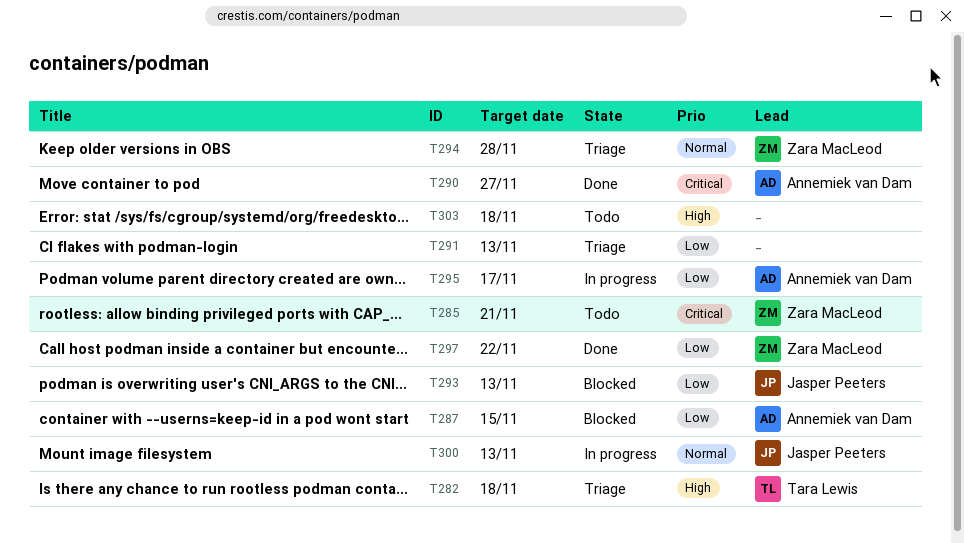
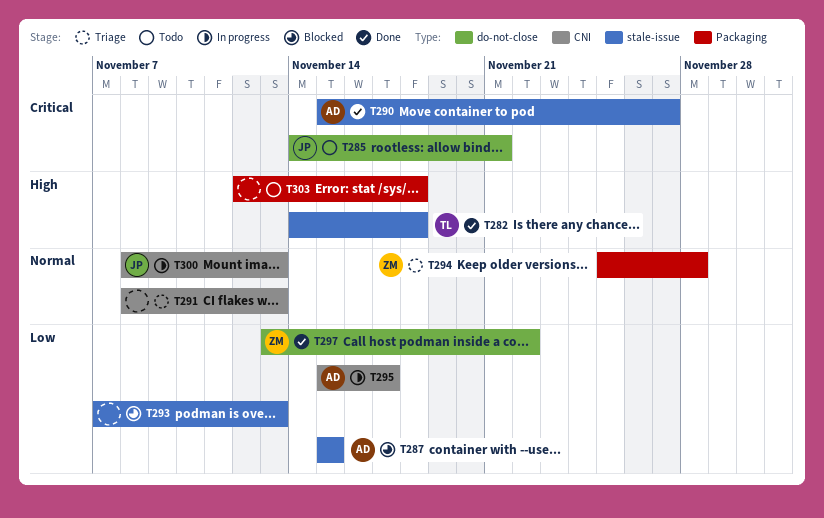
T282, status: Triage -> Done
T285, owner: Zara MacLeod -> Jasper Peeters
T291, priority: Low -> Normal
T293, owner: Jasper Peeters -> none

